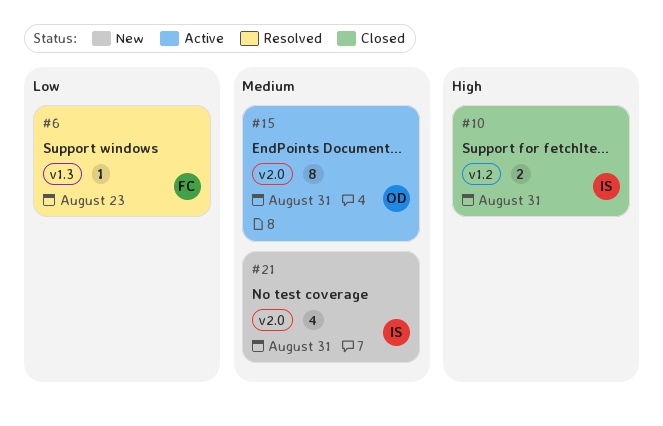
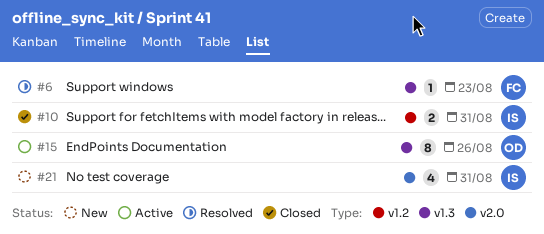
#15, label: v2.0 -> v1.3
#15, due: Aug 31 -> Aug 26

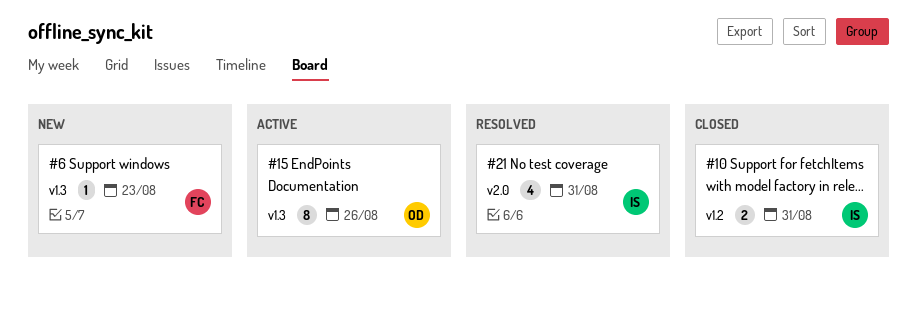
#6, status: Resolved -> New
#21, status: New -> Resolved

